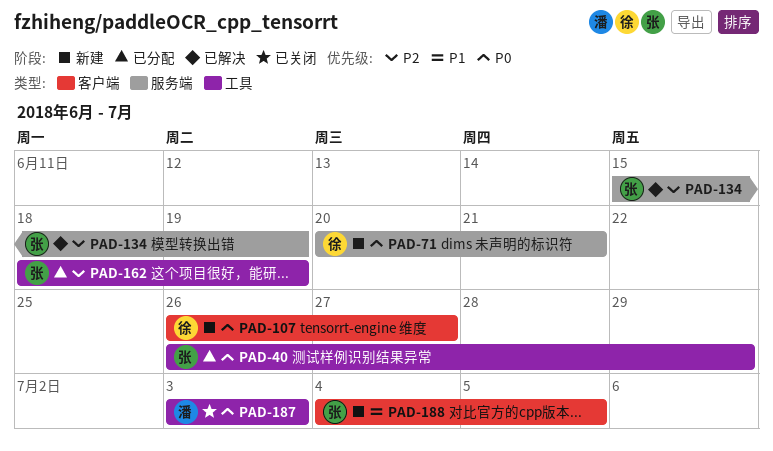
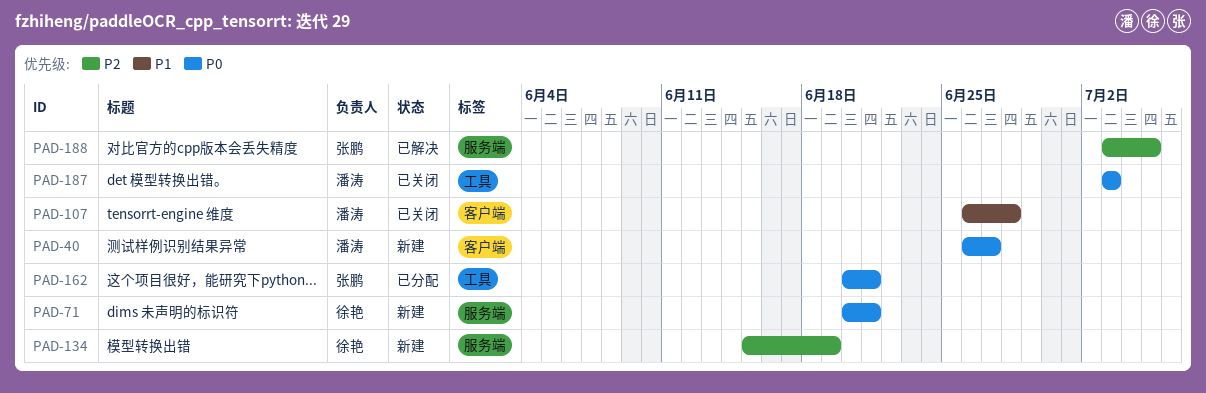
PAD-40, status: 已分配 -> 新建
PAD-40, owner: 张鹏 -> 潘涛
PAD-40, label: 工具 -> 客户端
PAD-40, due: Jun 29 -> Jun 27
PAD-107, status: 新建 -> 已关闭
PAD-107, owner: 徐艳 -> 潘涛
PAD-107, priority: P0 -> P1
PAD-107, due: Jun 27 -> Jun 28
PAD-134, status: 已解决 -> 新建
PAD-134, owner: 张鹏 -> 徐艳
PAD-162, priority: P2 -> P0
PAD-162, start: Jun 18 -> Jun 20
PAD-162, due: Jun 19 -> Jun 21
PAD-188, status: 新建 -> 已解决
PAD-188, priority: P1 -> P2
PAD-188, label: 客户端 -> 服务端
PAD-188, start: Jul 4 -> Jul 3

